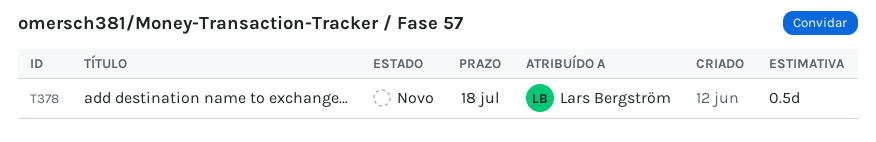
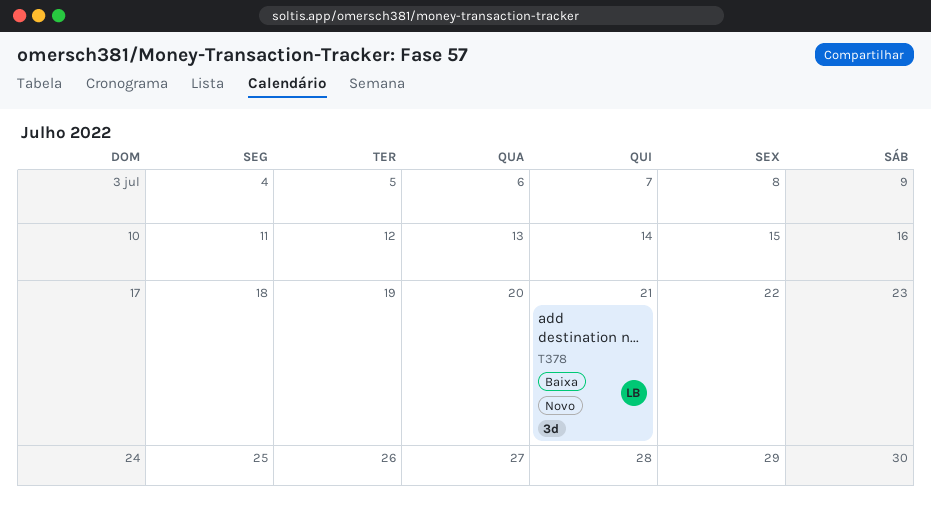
T378, estimate: 0.5d -> 3d
T378, due: Jul 18 -> Jul 21

